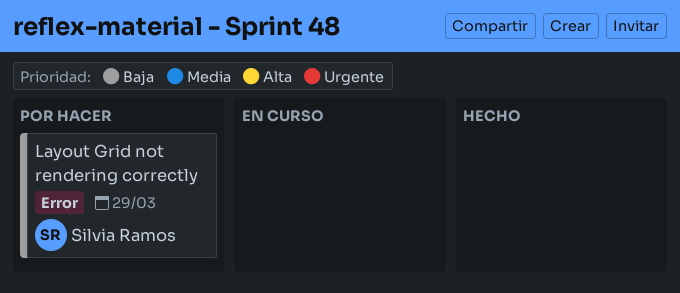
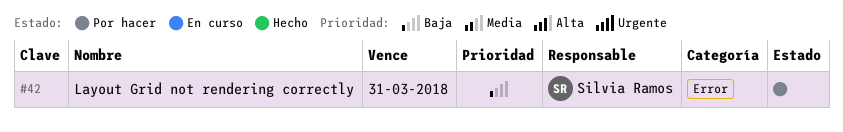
Layout Grid not rendering correctly, due: Mar 29 -> Mar 31

